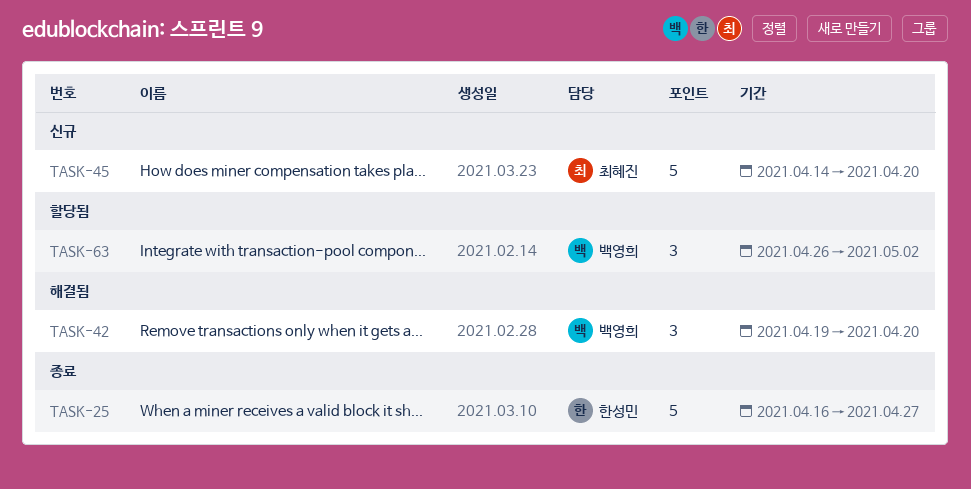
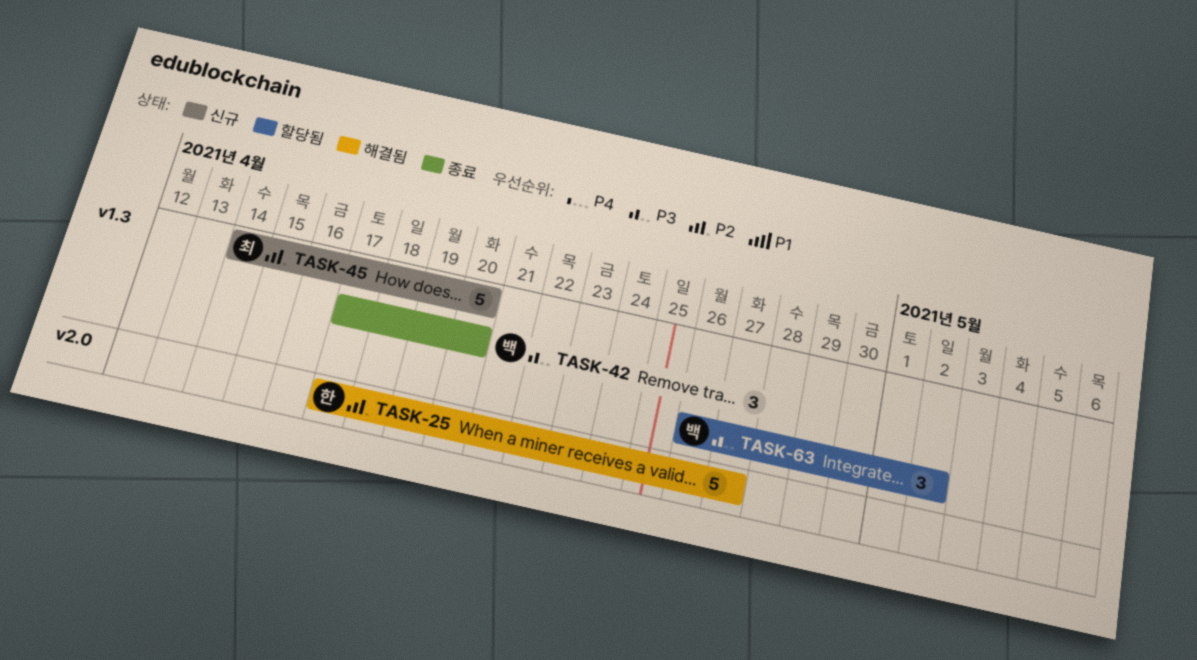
TASK-25, status: 종료 -> 해결됨
TASK-25, start: Apr 16 -> Apr 17
TASK-42, status: 해결됨 -> 종료
TASK-42, start: Apr 19 -> Apr 17

